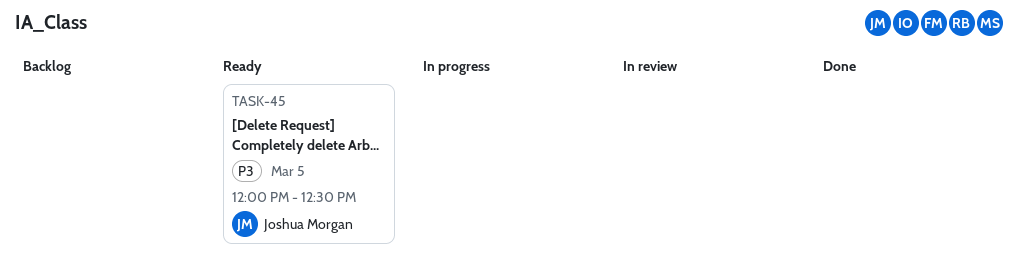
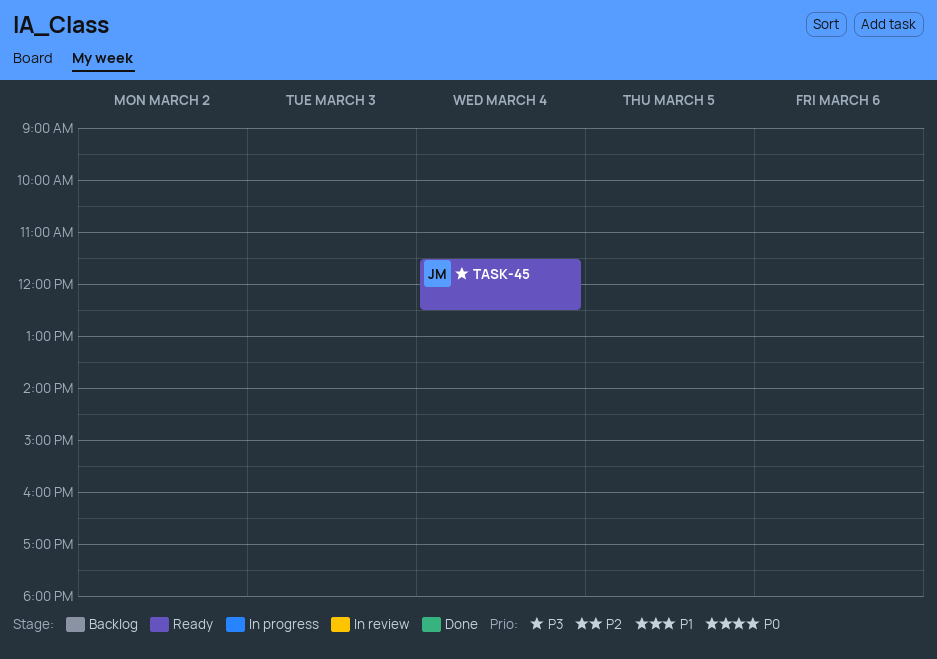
TASK-45, day: Mar 5 -> Mar 4
TASK-45, begins: 12:00 -> 11:30

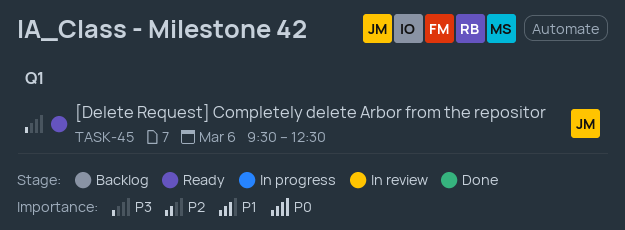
TASK-45, day: Mar 4 -> Mar 6
TASK-45, begins: 11:30 -> 09:30

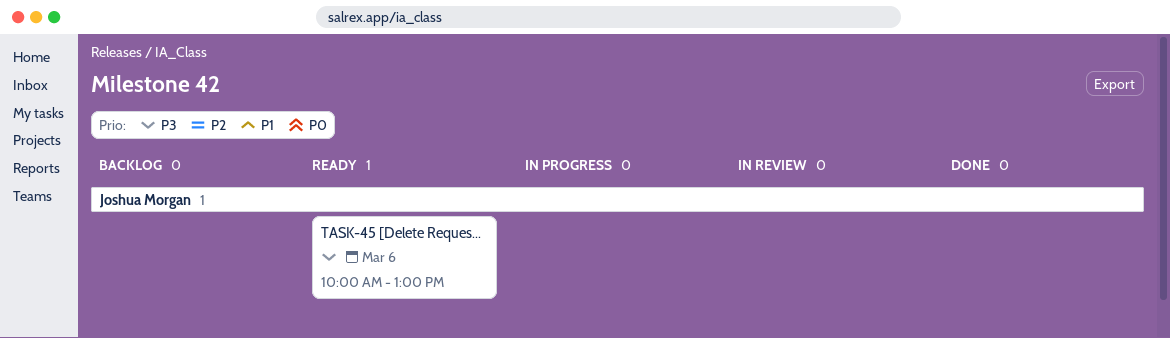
TASK-45, begins: 09:30 -> 10:00
TASK-45, ends: 12:30 -> 13:00

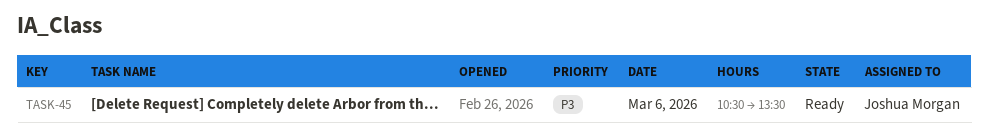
TASK-45, begins: 10:00 -> 10:30
TASK-45, ends: 13:00 -> 13:30

